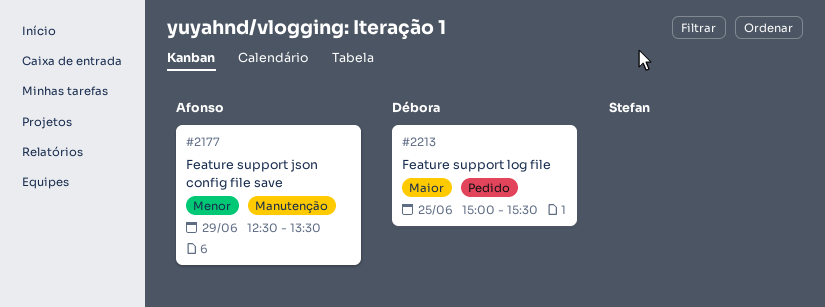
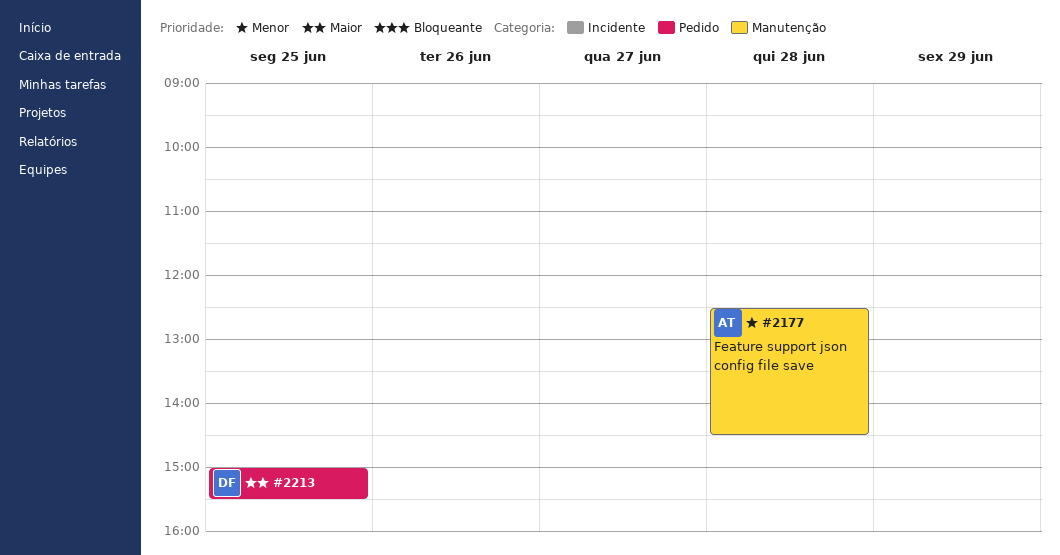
#2177, day: Jun 29 -> Jun 28
#2177, ends: 13:30 -> 14:30

